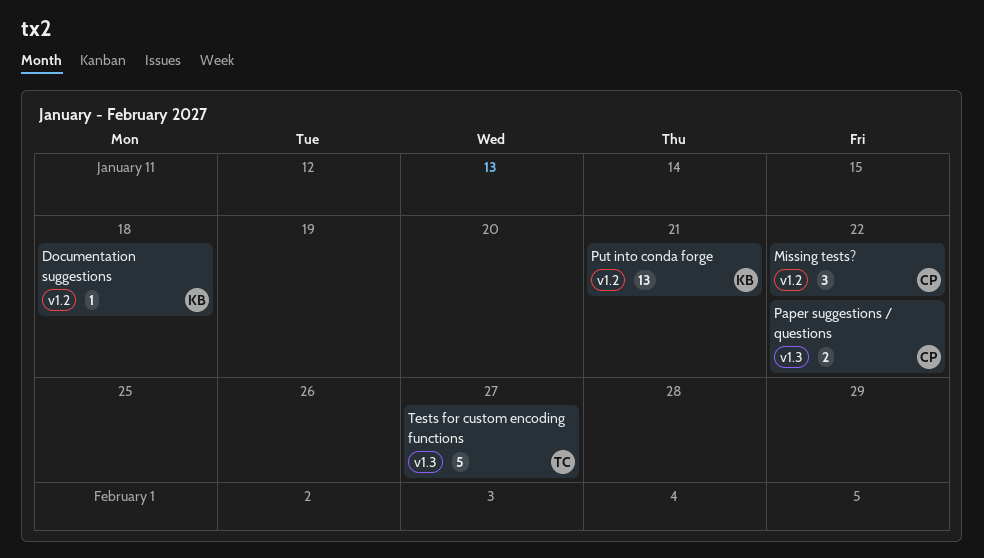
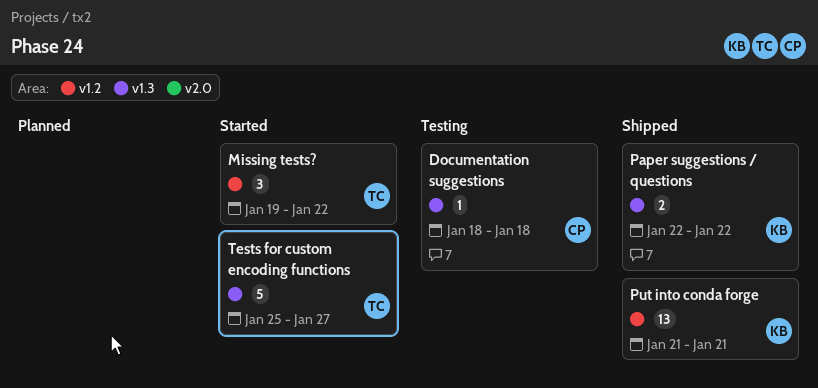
Documentation suggestions, owner: KB -> CP
Documentation suggestions, label: v1.2 -> v1.3
Missing tests?, owner: CP -> TC
Paper suggestions / questions, owner: CP -> KB

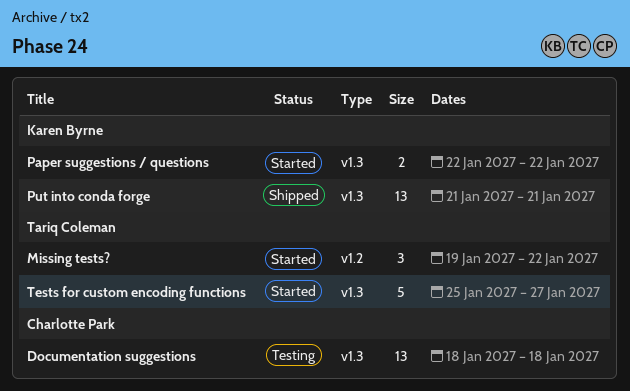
Documentation suggestions, estimate: 1 -> 13
Paper suggestions / questions, status: Shipped -> Started
Put into conda forge, label: v1.2 -> v1.3

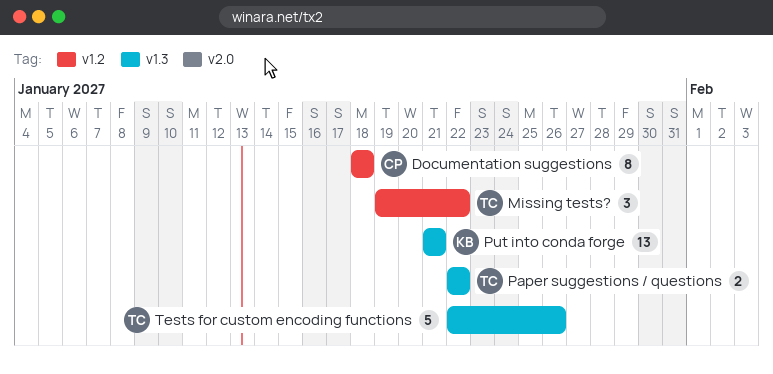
Documentation suggestions, label: v1.3 -> v1.2
Documentation suggestions, estimate: 13 -> 8
Paper suggestions / questions, owner: Karen Byrne -> Tariq Coleman
Tests for custom encoding functions, start: Jan 25 -> Jan 22
Tests for custom encoding functions, due: Jan 27 -> Jan 26

